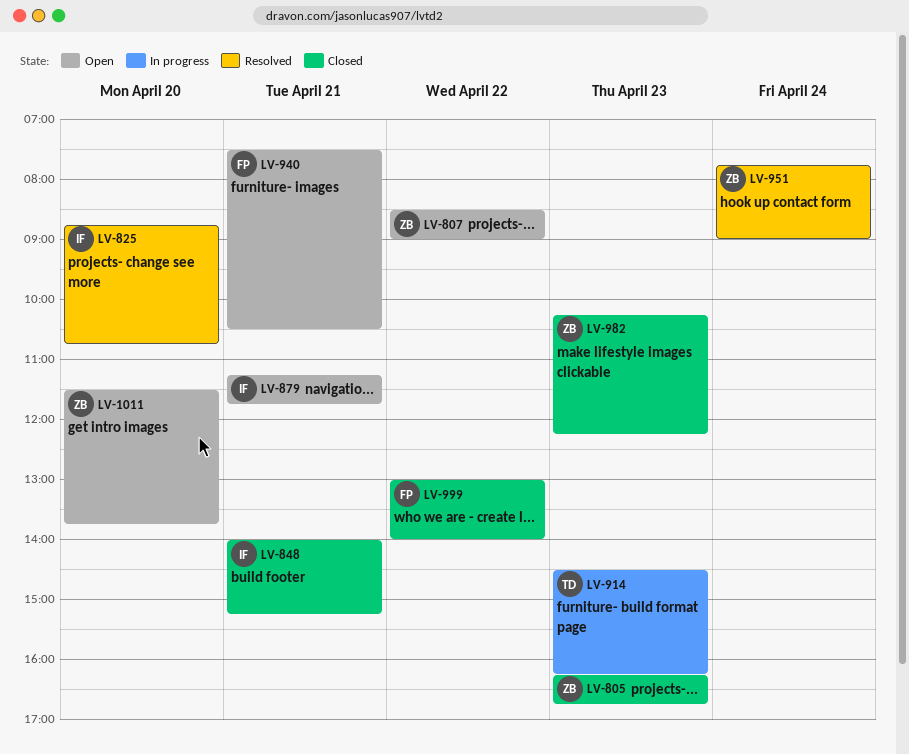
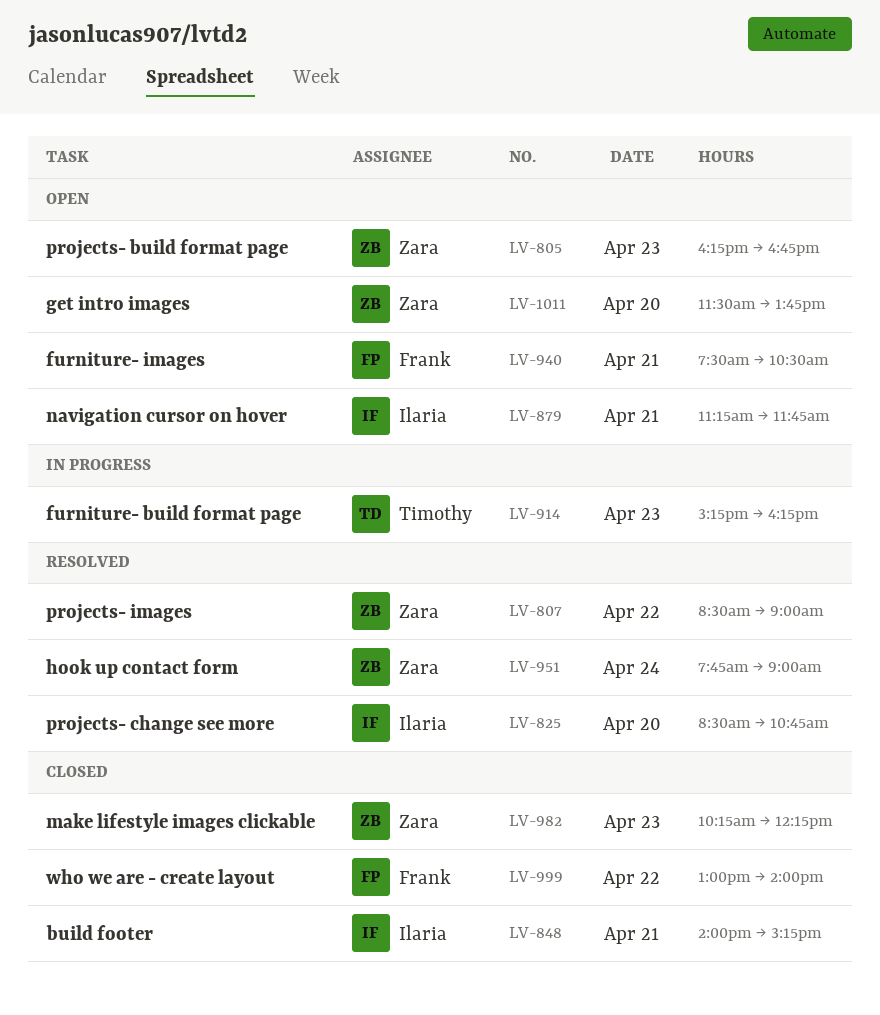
LV-805, status: Closed -> Open
LV-807, status: Open -> Resolved
LV-825, begins: 08:45 -> 08:30
LV-914, begins: 14:30 -> 15:15

